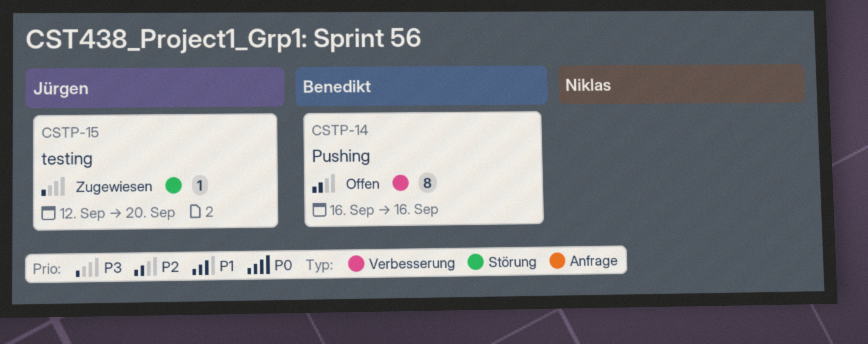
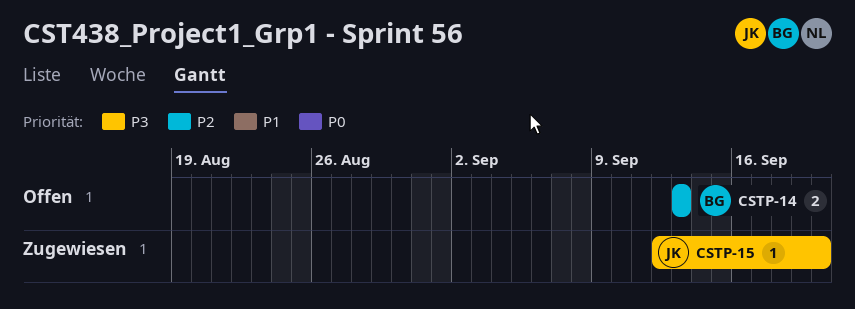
CSTP-14, estimate: 8 -> 2
CSTP-14, start: Sep 16 -> Sep 13
CSTP-14, due: Sep 16 -> Sep 13

